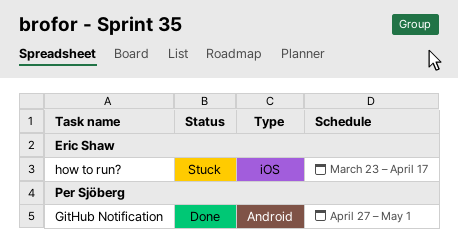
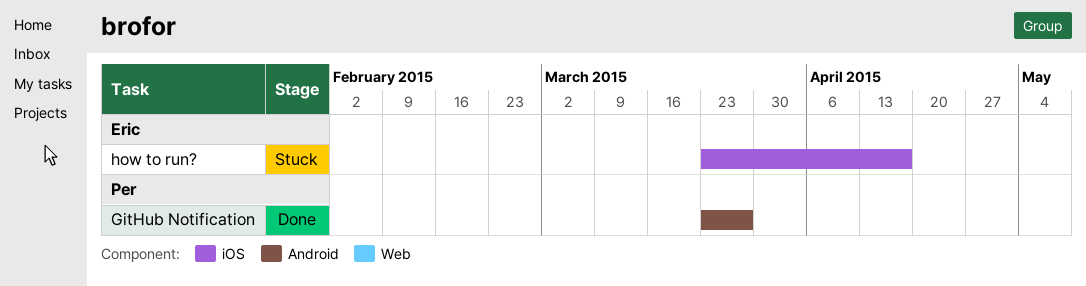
GitHub Notification, start: Apr 27 -> Mar 23
GitHub Notification, due: May 1 -> Mar 27

